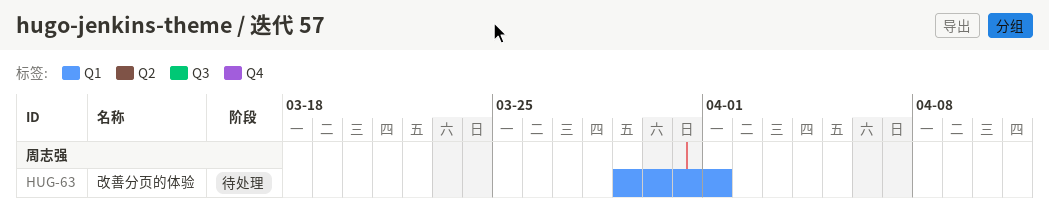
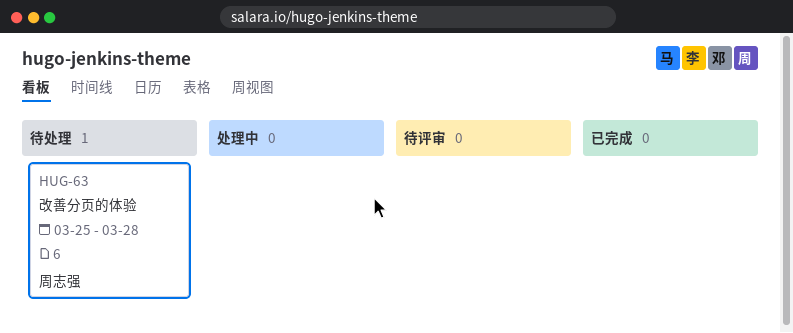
HUG-63, start: Mar 29 -> Mar 25
HUG-63, due: Apr 1 -> Mar 28

